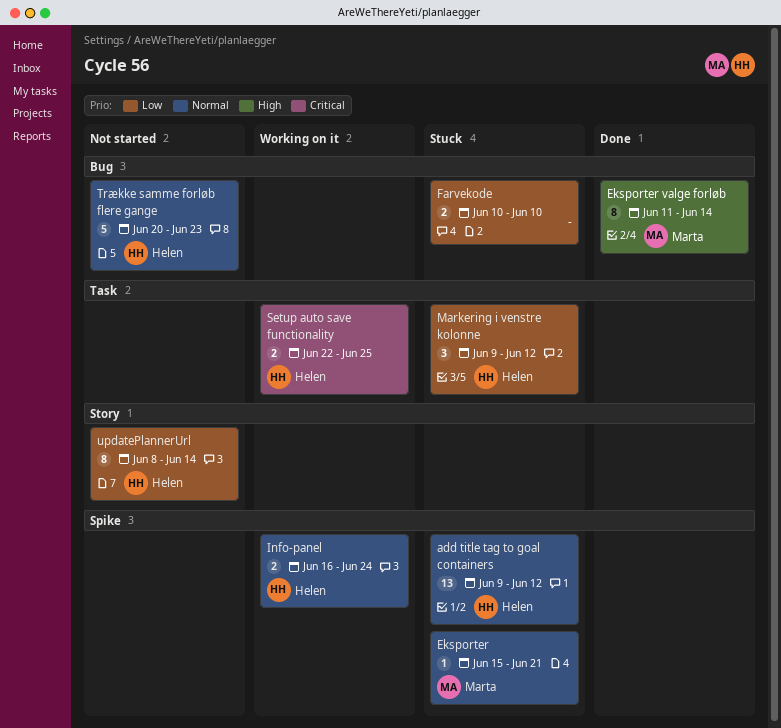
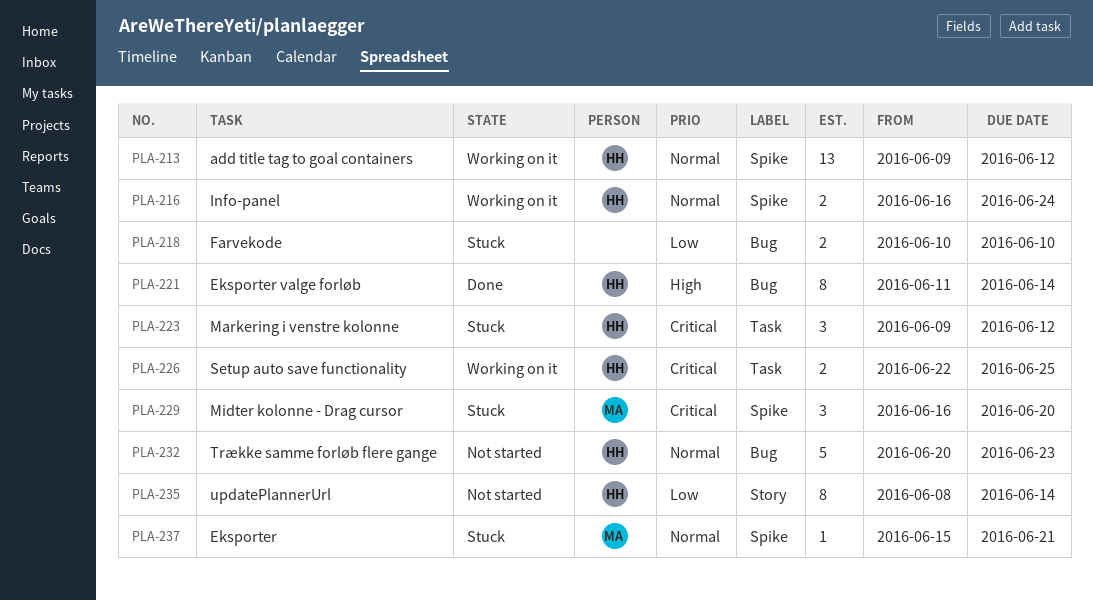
add title tag to goal containers, status: Stuck -> Working on it
Eksporter valge forløb, owner: Marta -> Helen
Markering i venstre kolonne, priority: Low -> Critical
Midter kolonne - Drag cursor: none -> present

